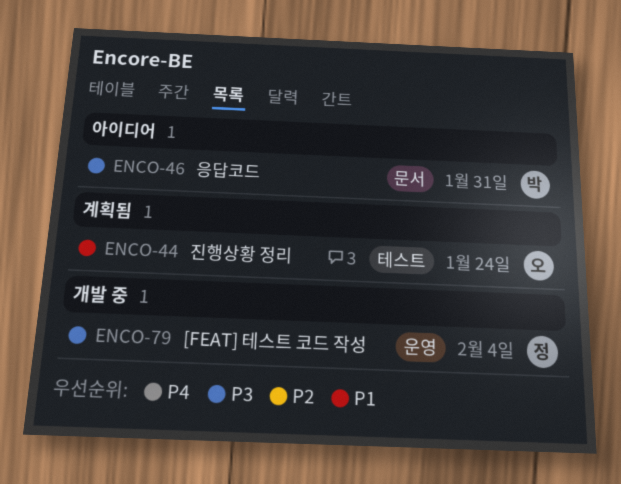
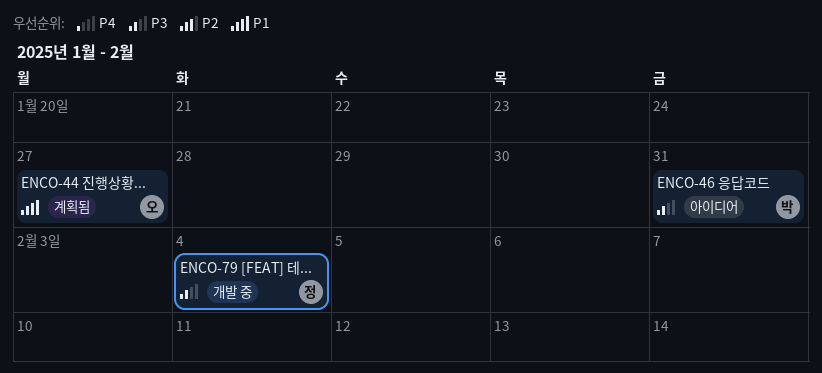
ENCO-44, due: Jan 24 -> Jan 27

